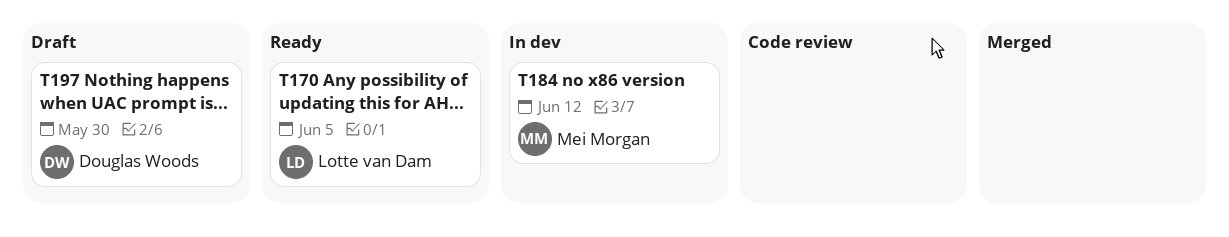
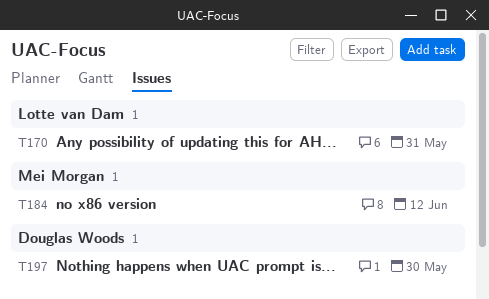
T170, due: Jun 5 -> May 31

